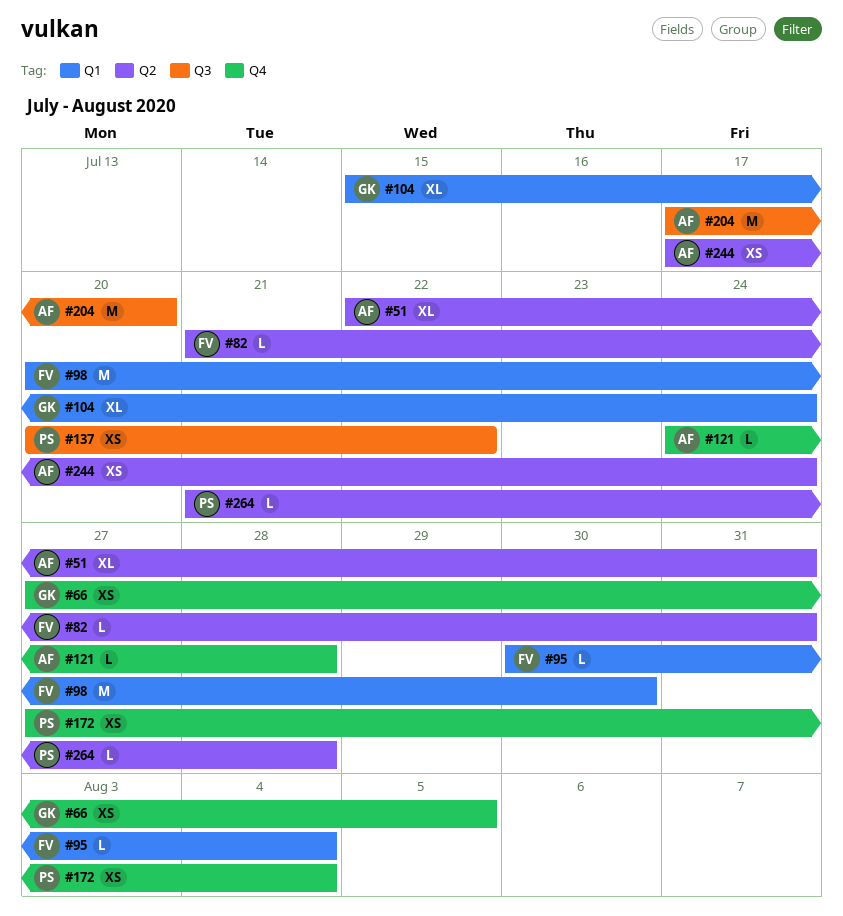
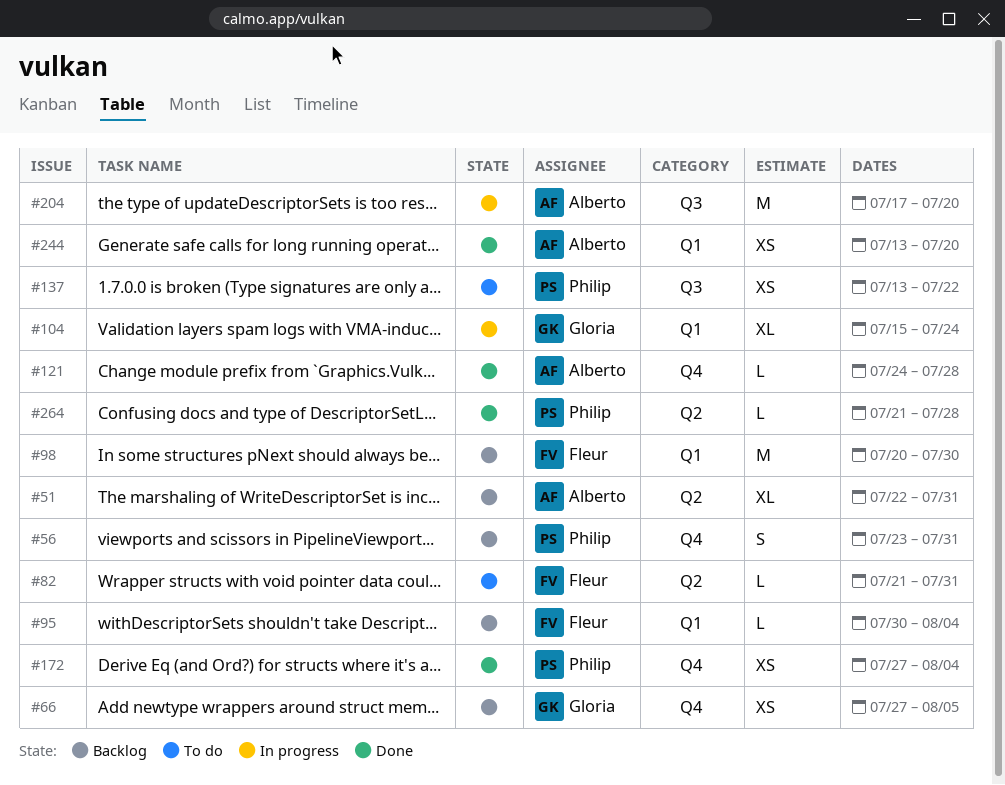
#56: none -> present
#137, start: Jul 20 -> Jul 13
#244, label: Q2 -> Q1
#244, start: Jul 17 -> Jul 13
#244, due: Jul 24 -> Jul 20

